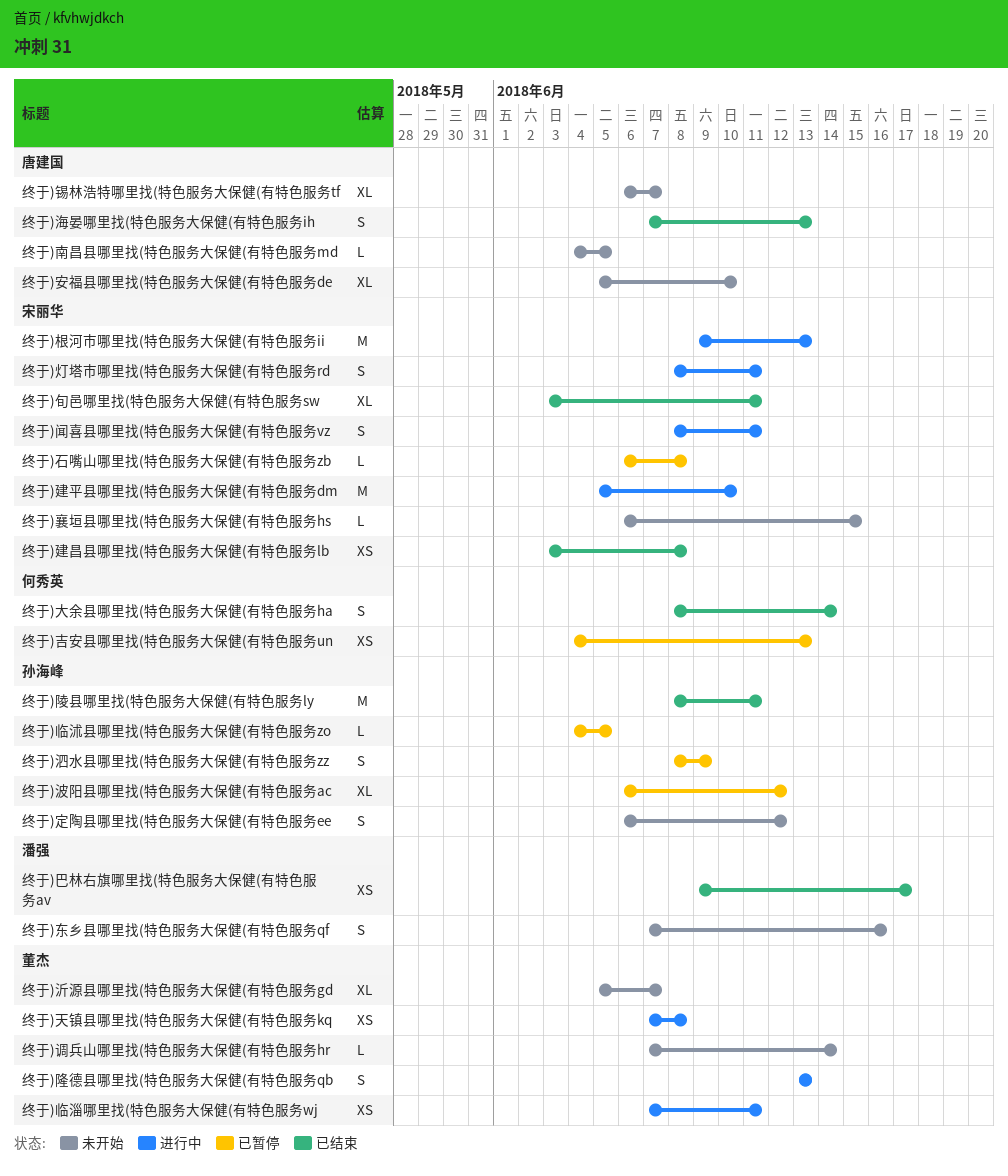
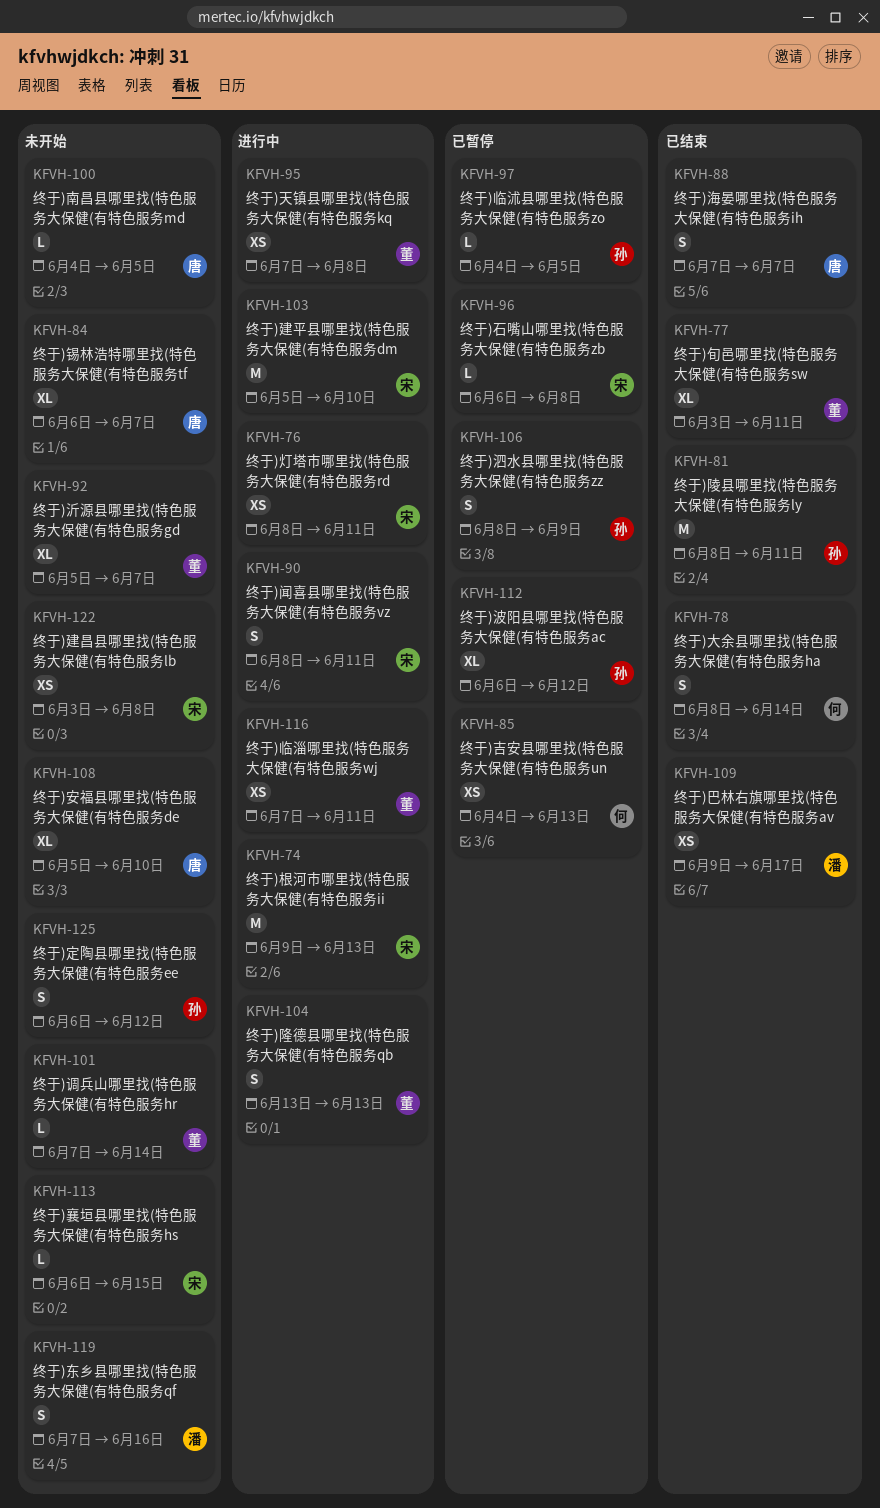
终于)建昌县哪里找(特色服务大保健(有特色服务lb, status: 已结束 -> 未开始
终于)旬邑哪里找(特色服务大保健(有特色服务sw, owner: 宋丽华 -> 董杰
终于)海晏哪里找(特色服务大保健(有特色服务ih, due: Jun 13 -> Jun 7
终于)灯塔市哪里找(特色服务大保健(有特色服务rd, estimate: S -> XS

